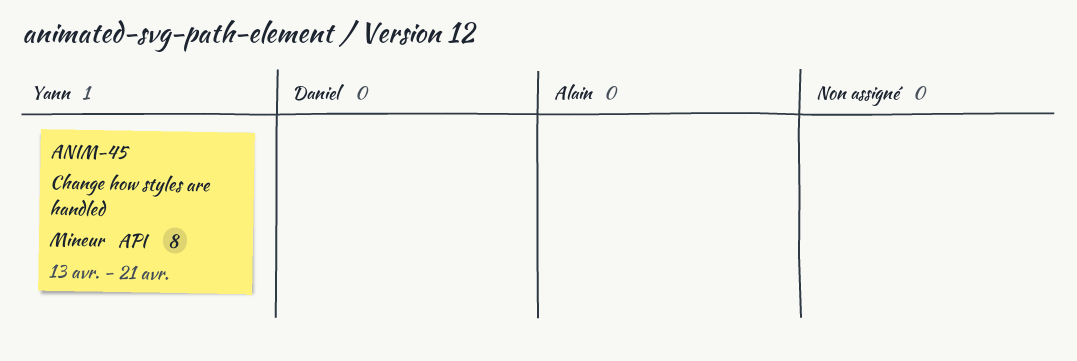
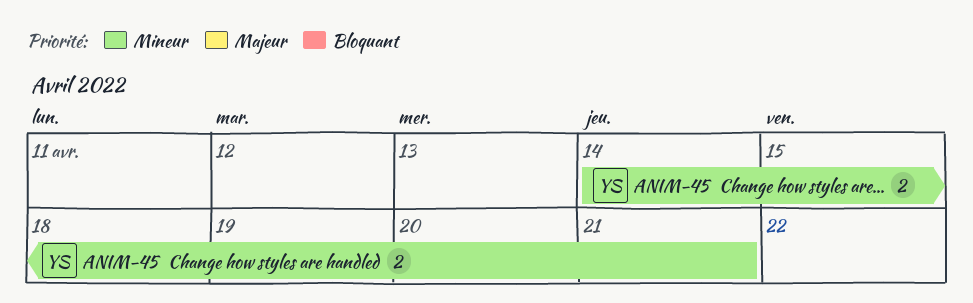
ANIM-45, estimate: 8 -> 2
ANIM-45, start: Apr 13 -> Apr 14

